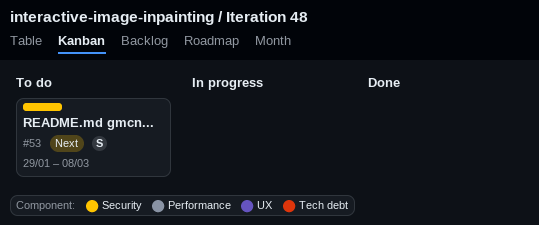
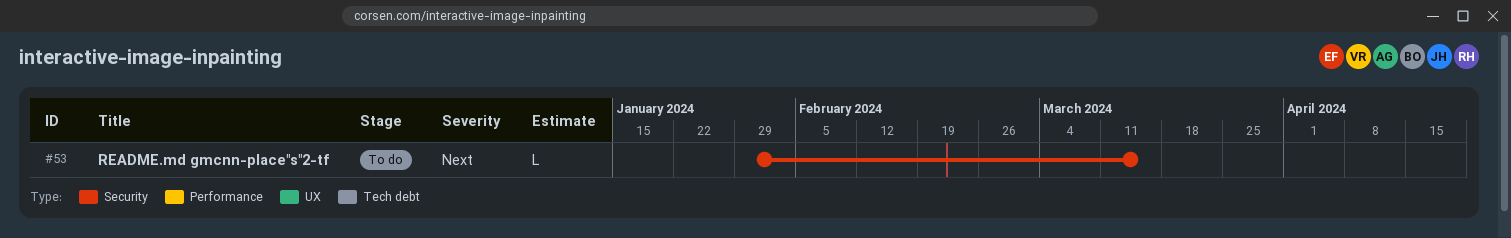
#53, estimate: S -> L
#53, due: Mar 8 -> Mar 15

